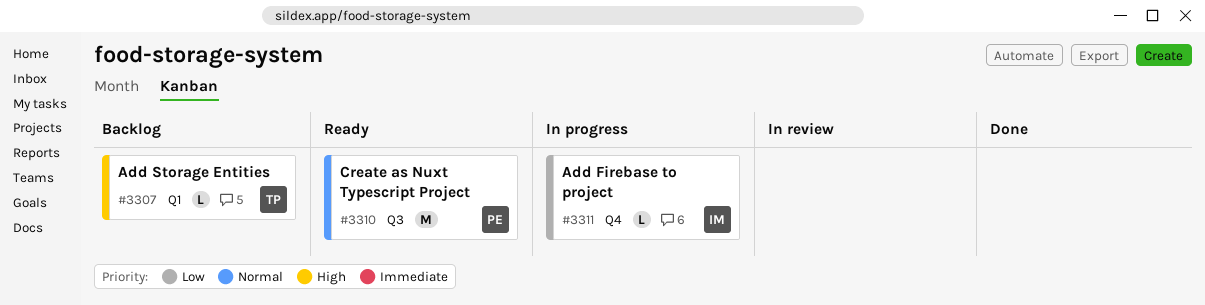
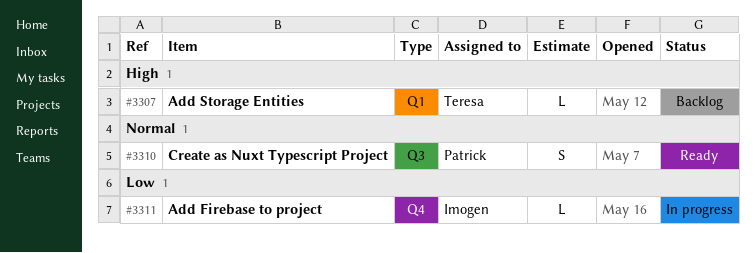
#3310, estimate: M -> S

